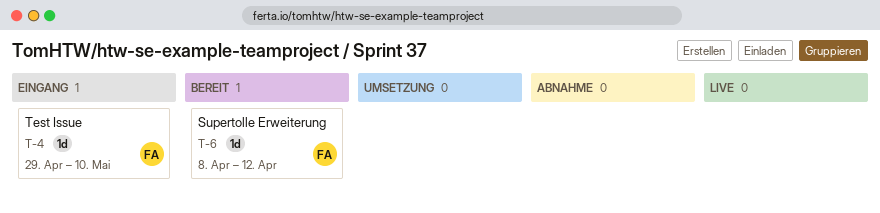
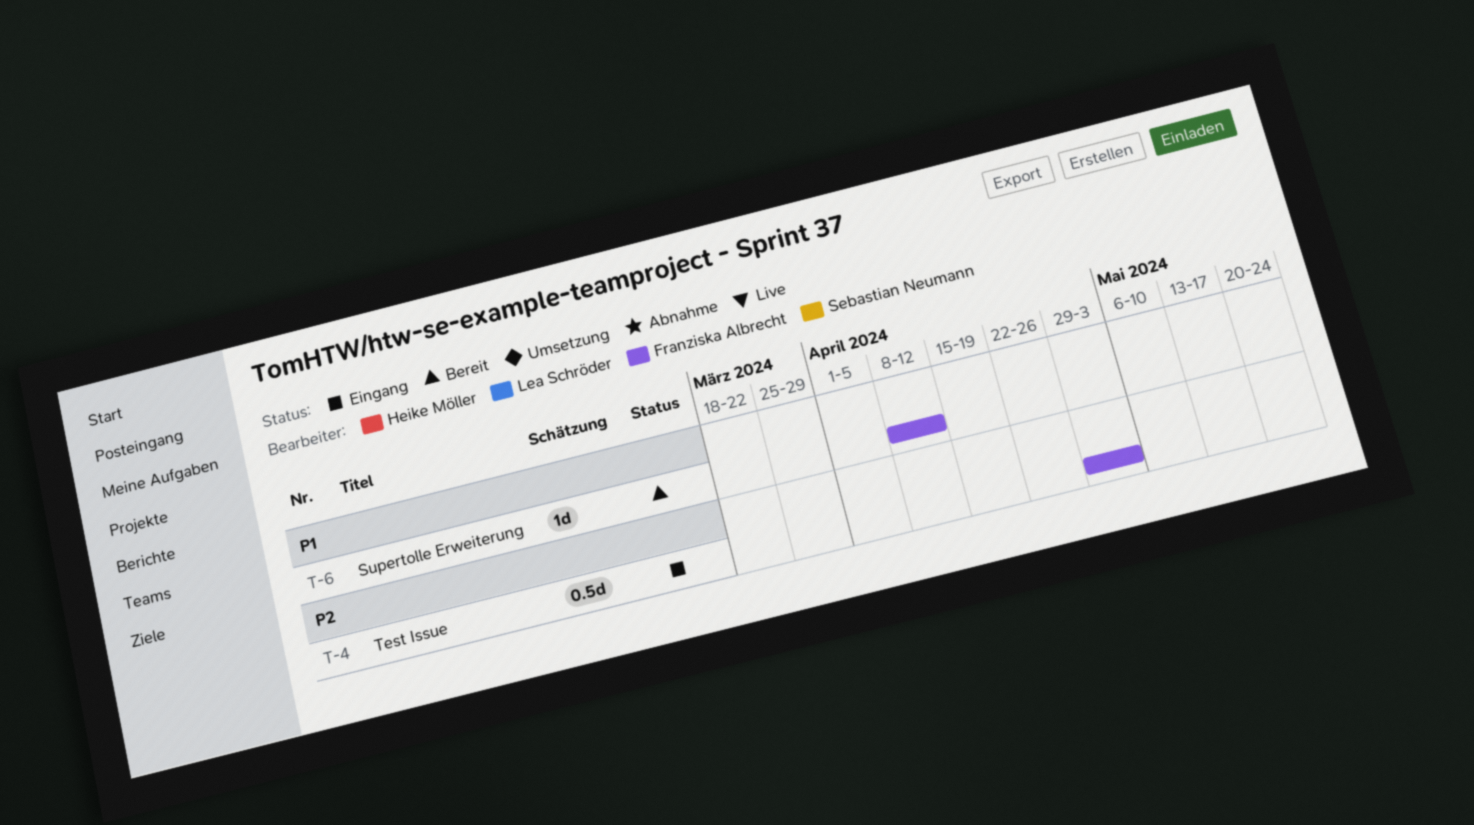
T-4, estimate: 1d -> 0.5d
T-4, due: May 10 -> May 3

